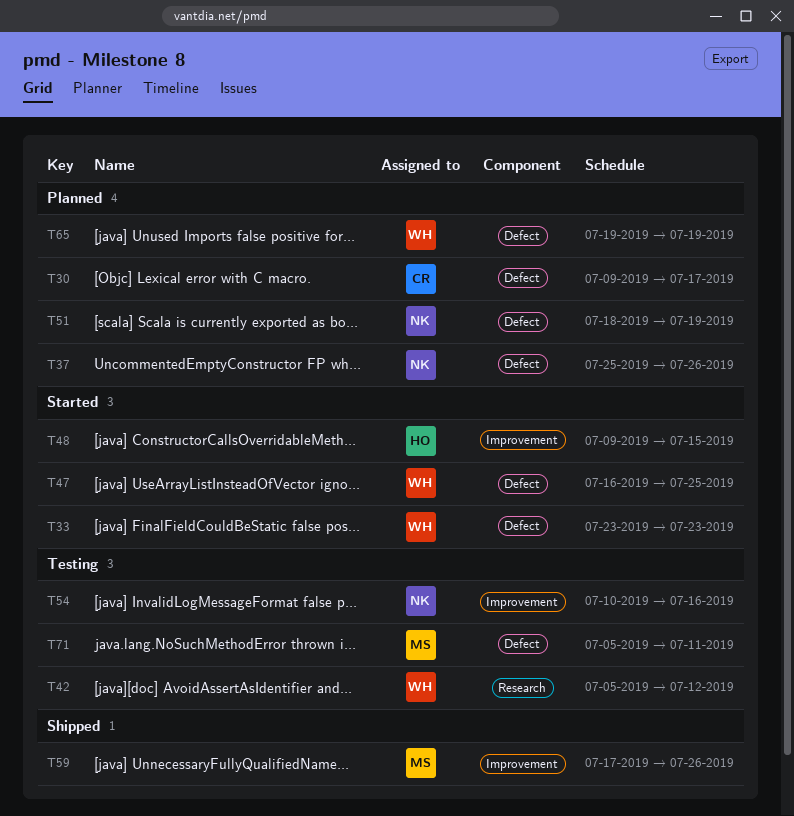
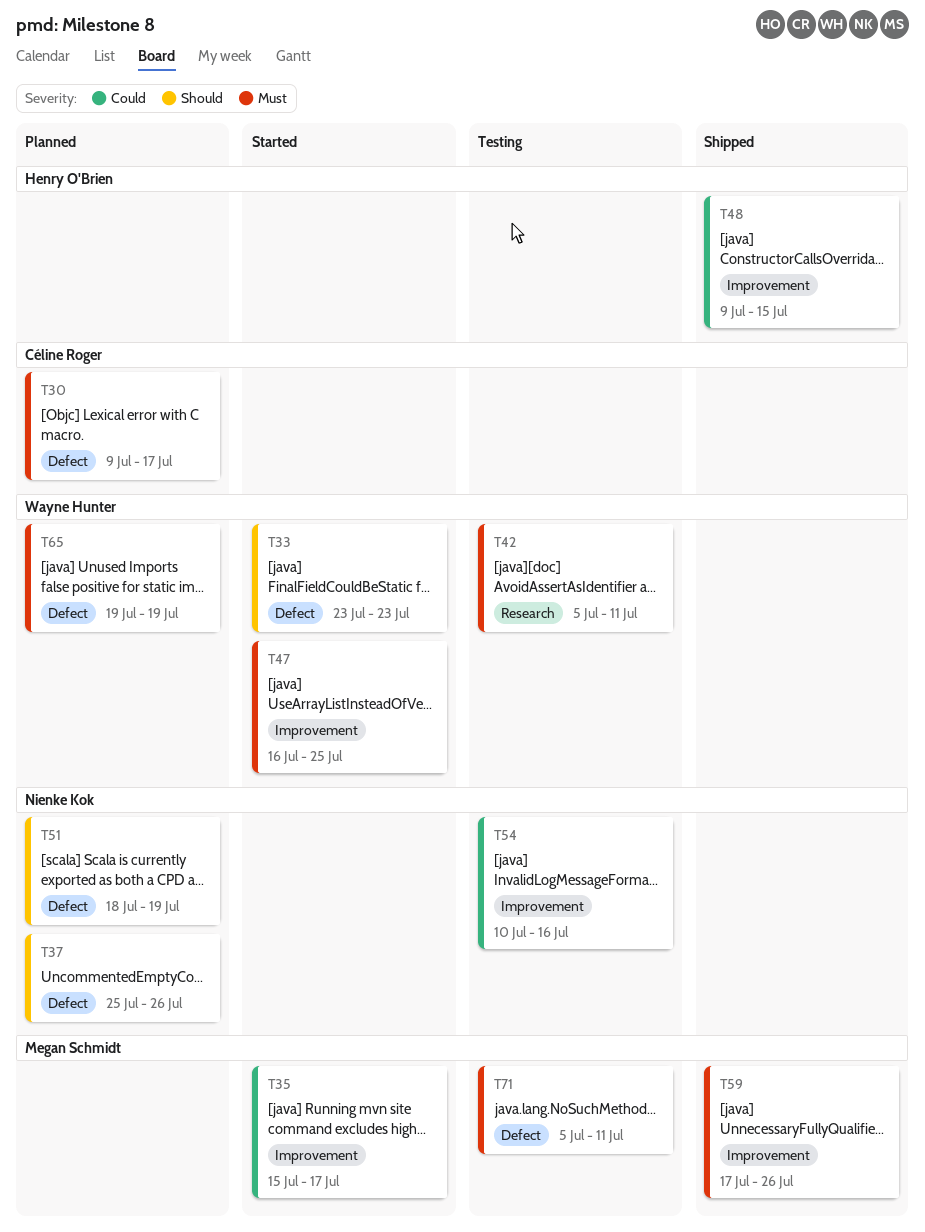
T35: none -> present
T42, due: Jul 12 -> Jul 11
T47, label: Defect -> Improvement
T48, status: Started -> Shipped

